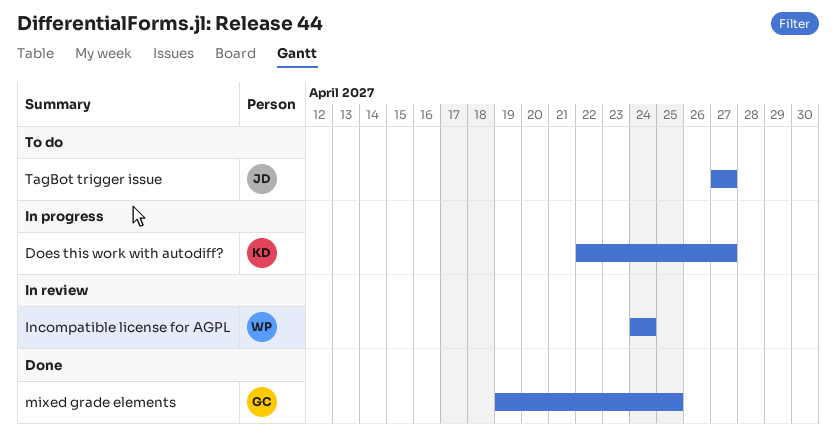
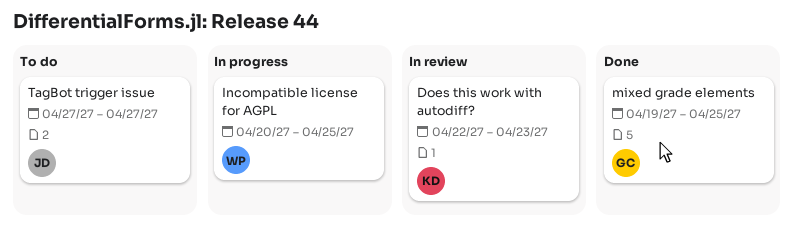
Does this work with autodiff?, status: In progress -> In review
Does this work with autodiff?, due: Apr 27 -> Apr 23
Incompatible license for AGPL, status: In review -> In progress
Incompatible license for AGPL, start: Apr 24 -> Apr 20
Incompatible license for AGPL, due: Apr 24 -> Apr 25

